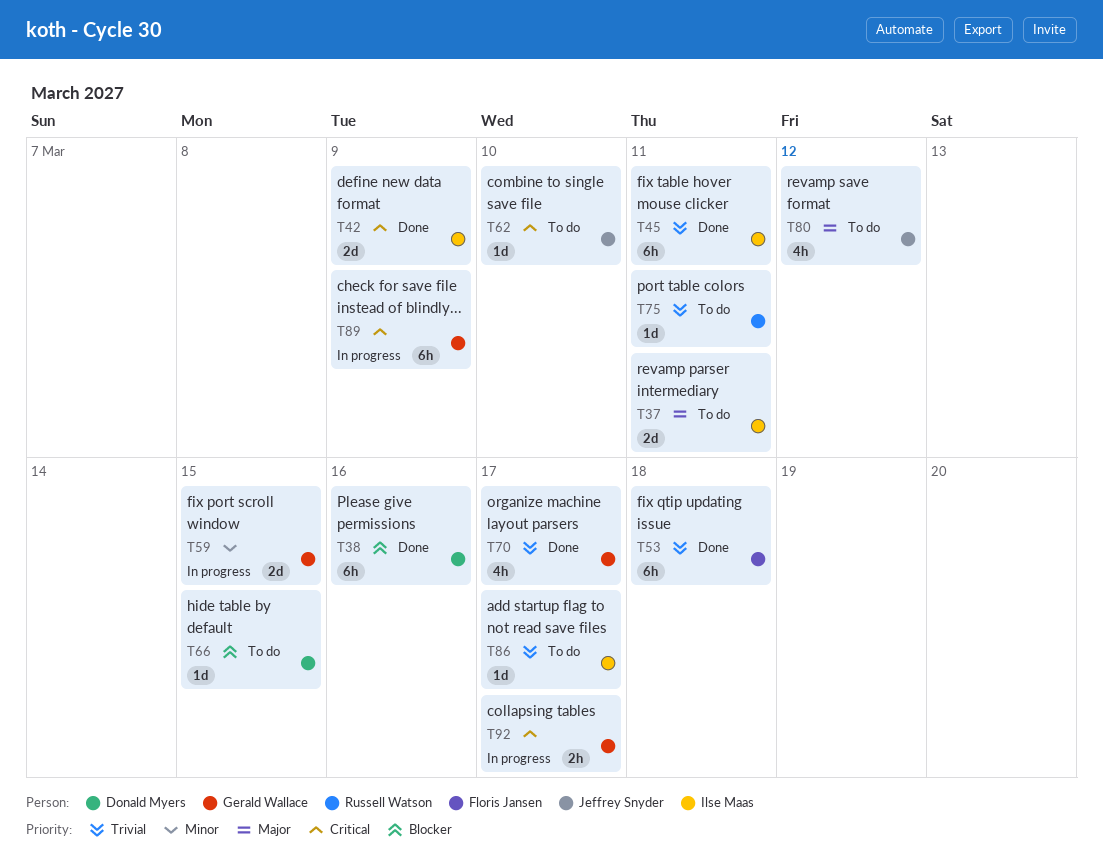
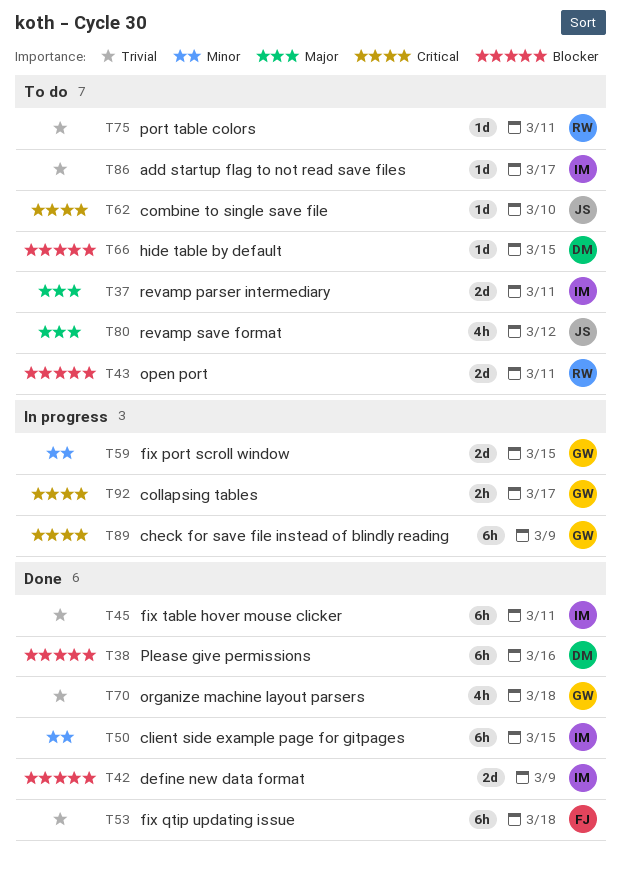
T42, priority: Critical -> Blocker
T43: none -> present
T50: none -> present
T70, due: Mar 17 -> Mar 18

